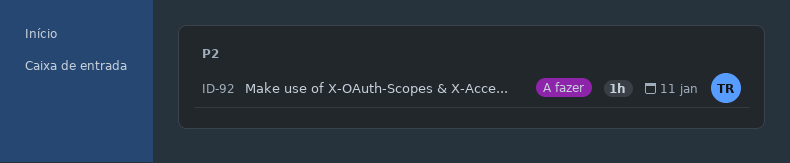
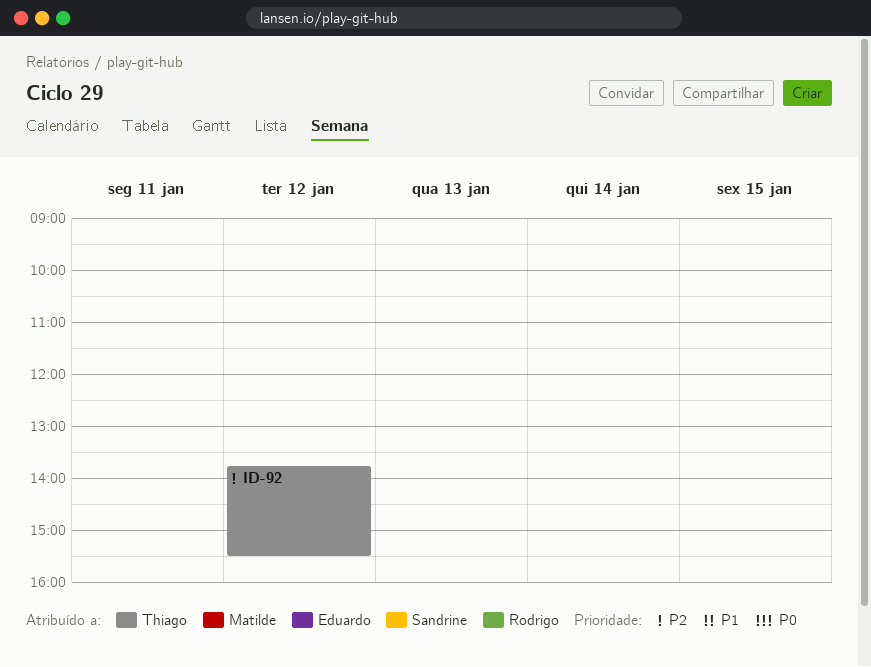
ID-92, day: Jan 11 -> Jan 12

